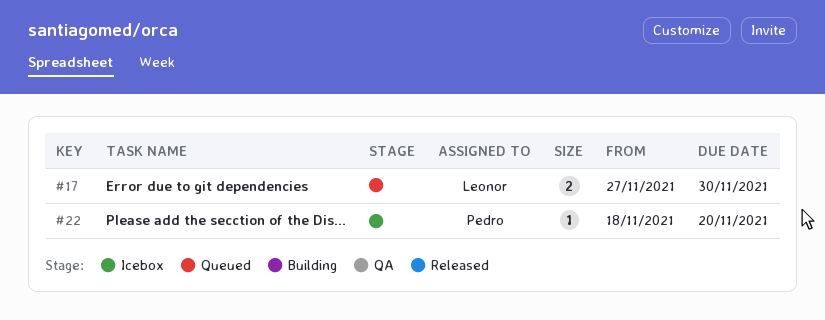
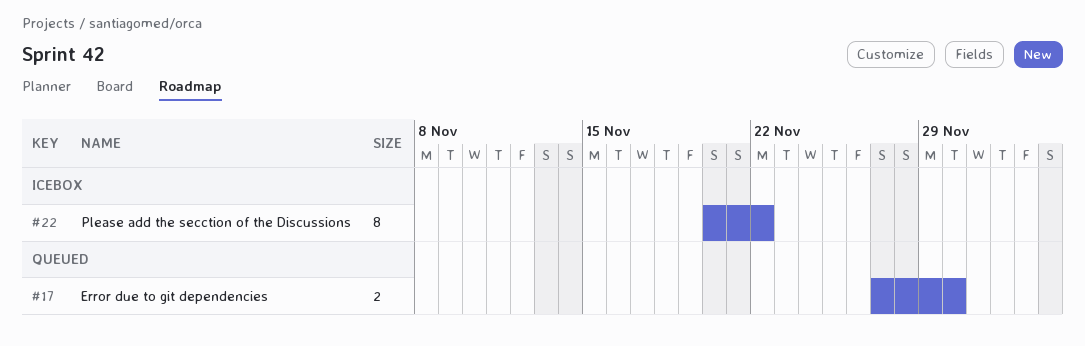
#22, estimate: 1 -> 8
#22, start: Nov 18 -> Nov 20
#22, due: Nov 20 -> Nov 22

